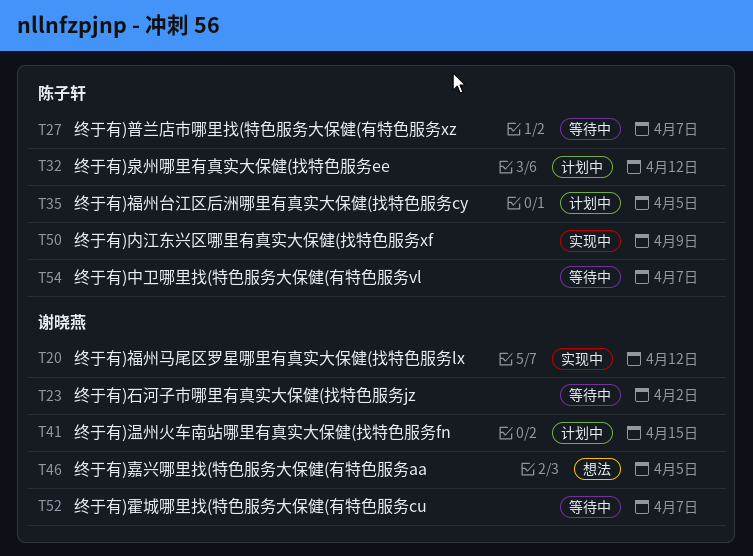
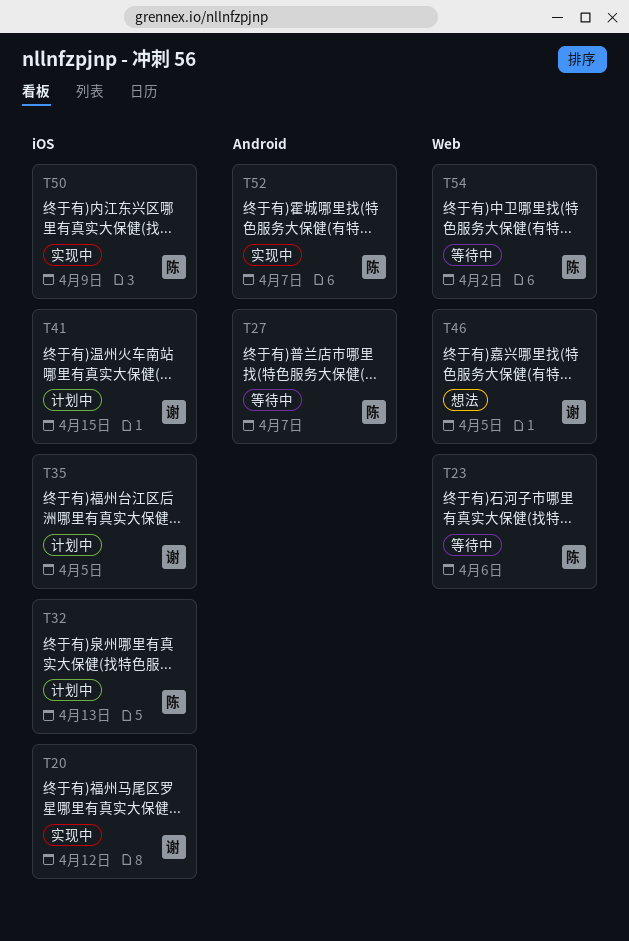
T23, owner: 谢晓燕 -> 陈子轩
T23, due: Apr 2 -> Apr 6
T32, due: Apr 12 -> Apr 13
T35, owner: 陈子轩 -> 谢晓燕
T52, status: 等待中 -> 实现中
T52, owner: 谢晓燕 -> 陈子轩
T54, due: Apr 7 -> Apr 2

